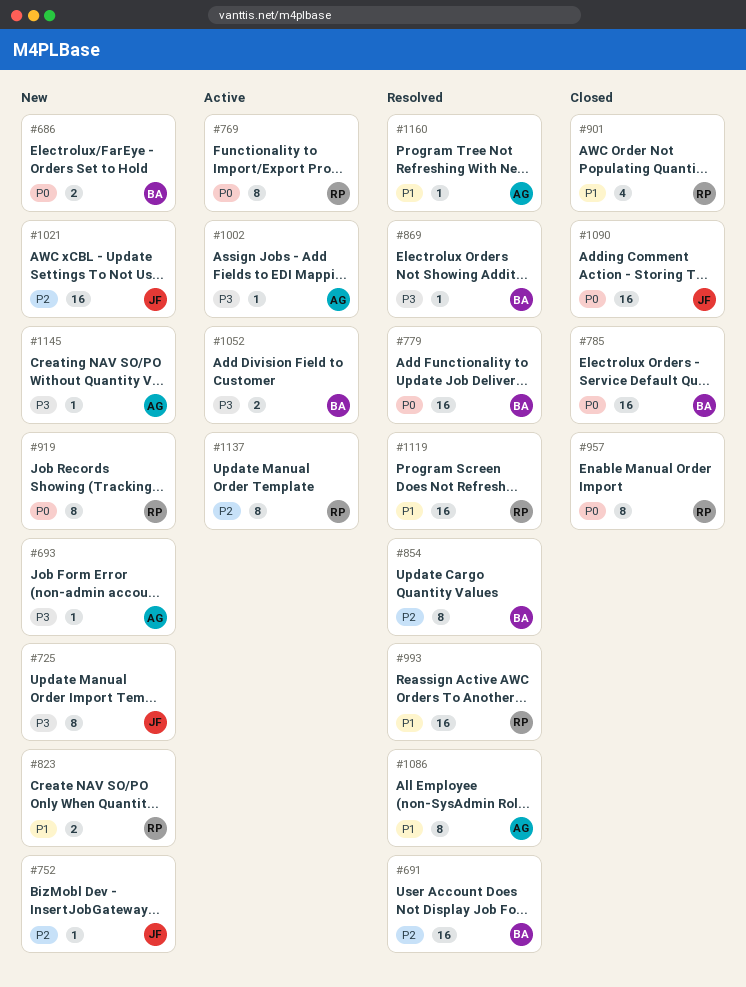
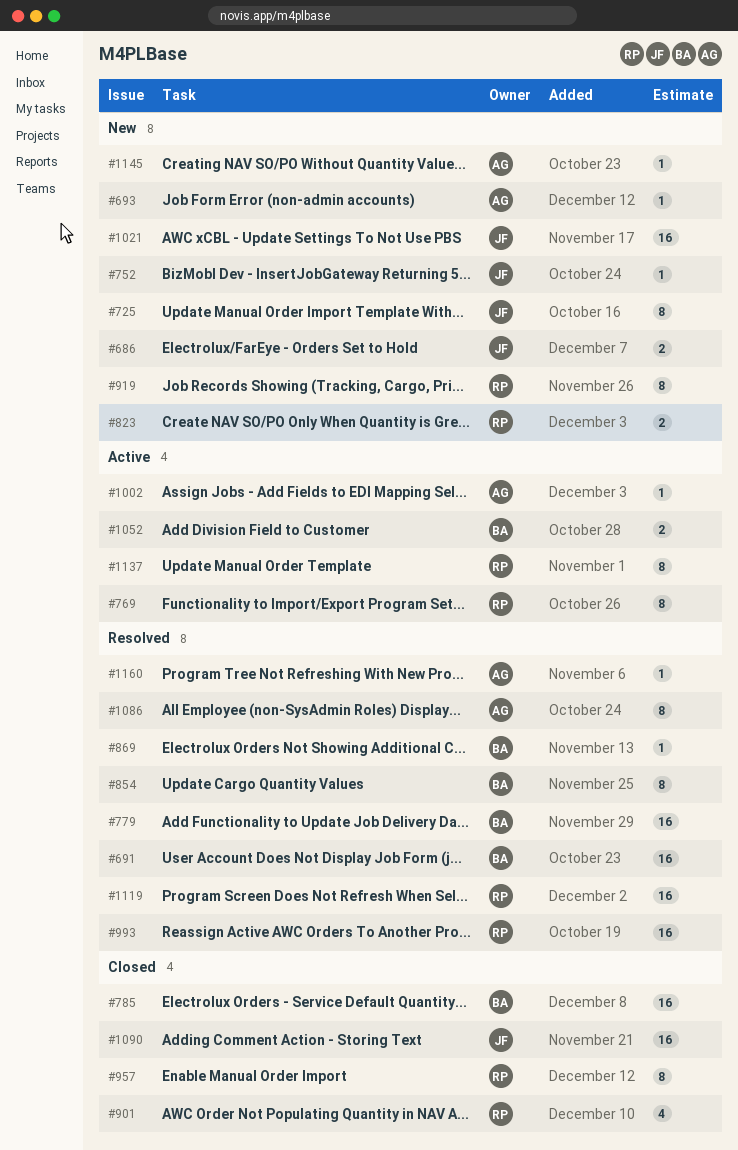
#686, owner: BA -> JF

